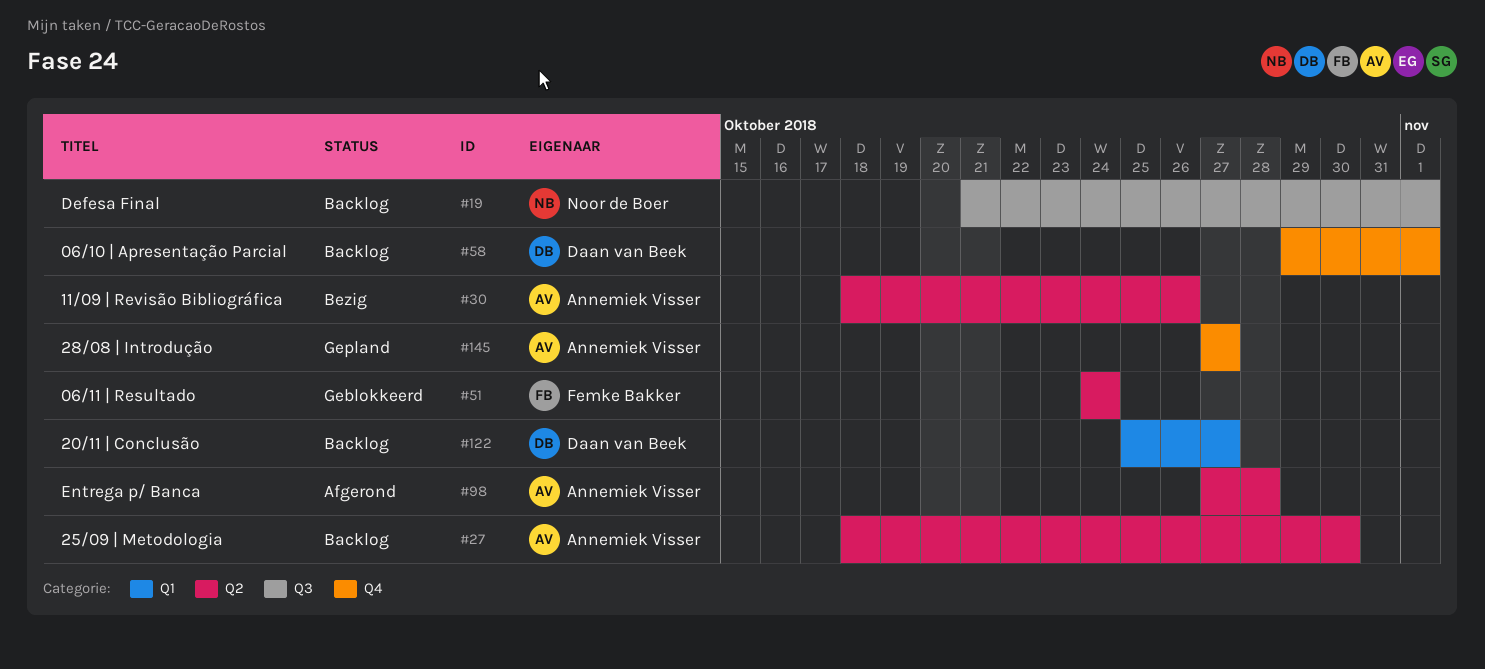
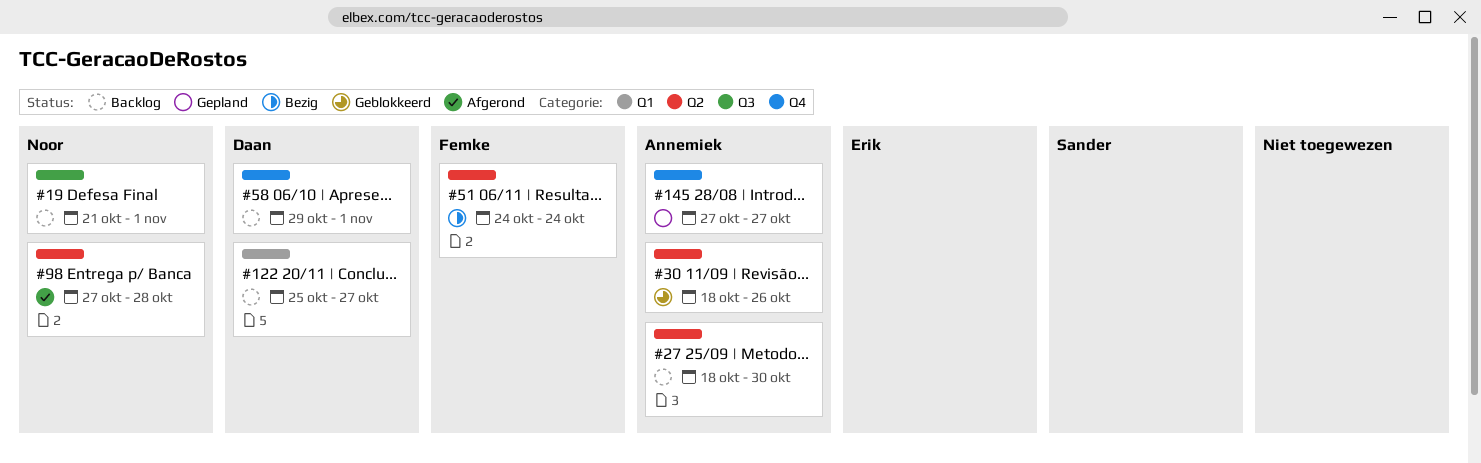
#30, status: Bezig -> Geblokkeerd
#51, status: Geblokkeerd -> Bezig
#98, owner: Annemiek Visser -> Noor de Boer

